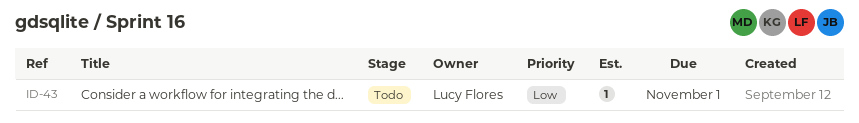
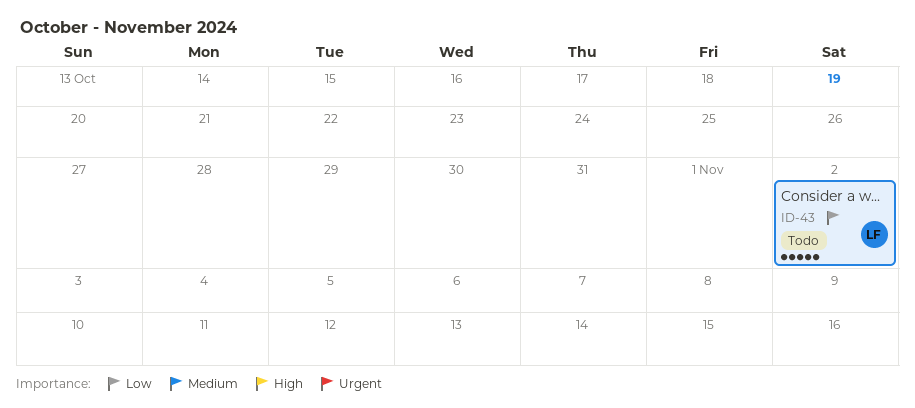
ID-43, estimate: 1 -> 5
ID-43, due: Nov 1 -> Nov 2

